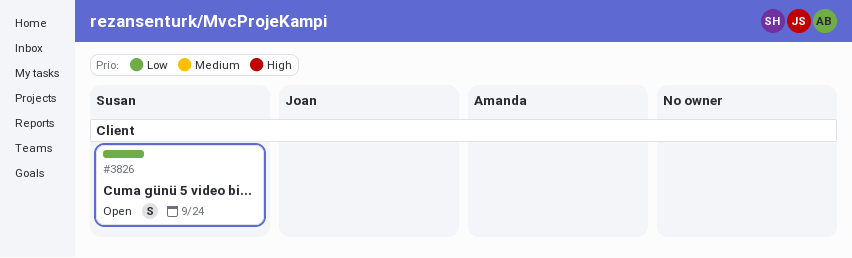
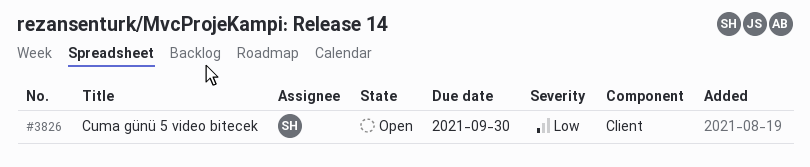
#3826, due: Sep 24 -> Sep 30

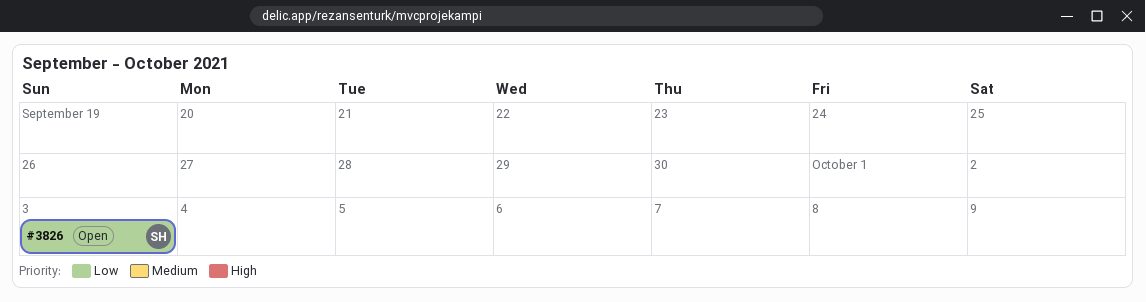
#3826, due: Sep 30 -> Oct 3

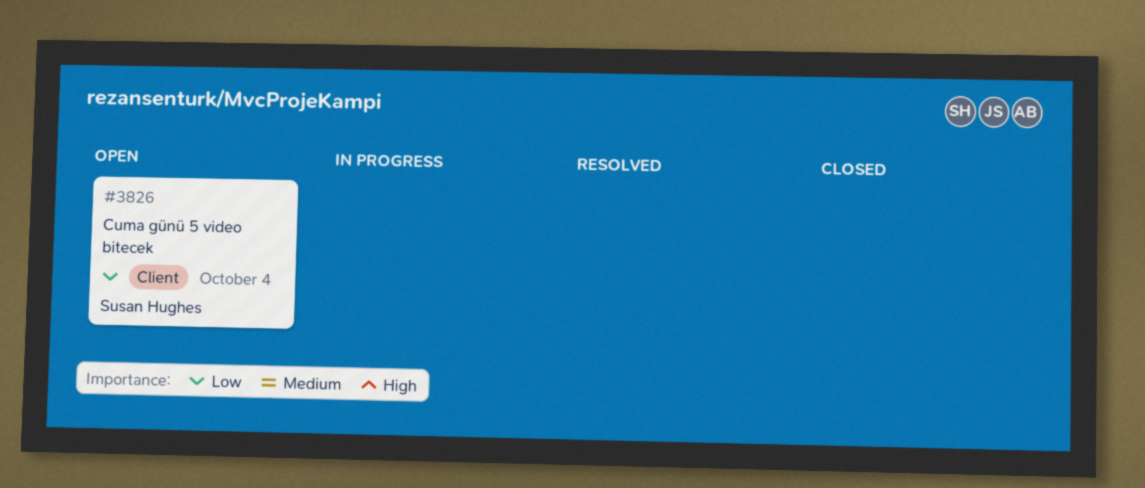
#3826, due: Oct 3 -> Oct 4

